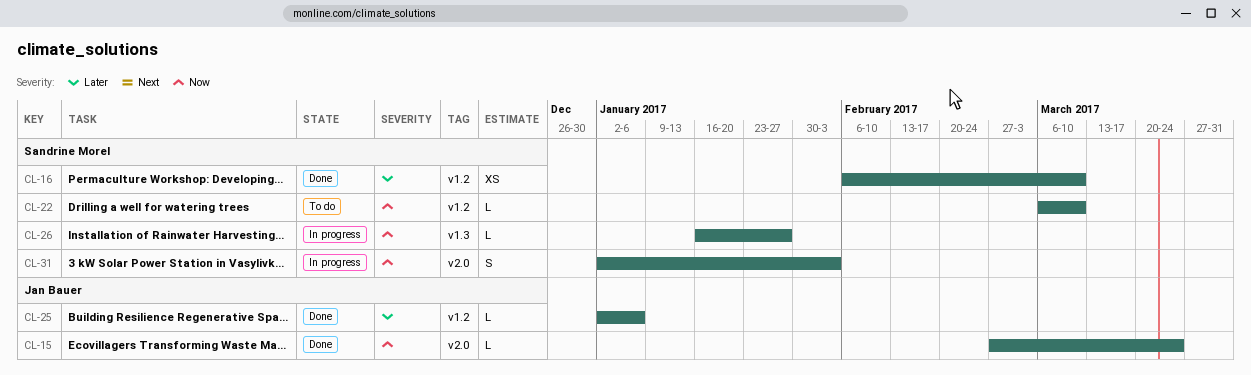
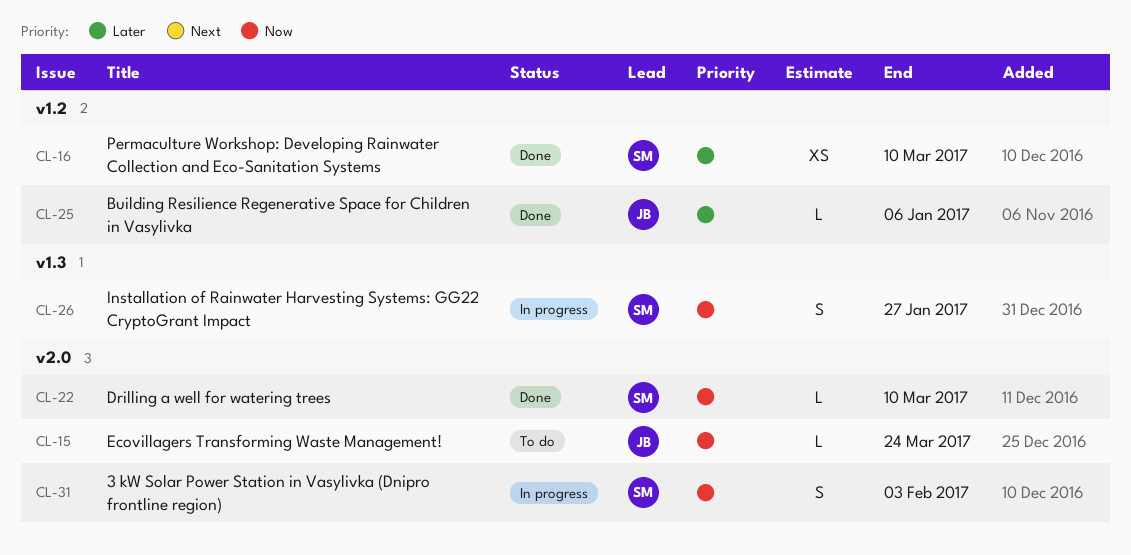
CL-15, status: Done -> To do
CL-22, status: To do -> Done
CL-22, label: v1.2 -> v2.0
CL-26, estimate: L -> S

